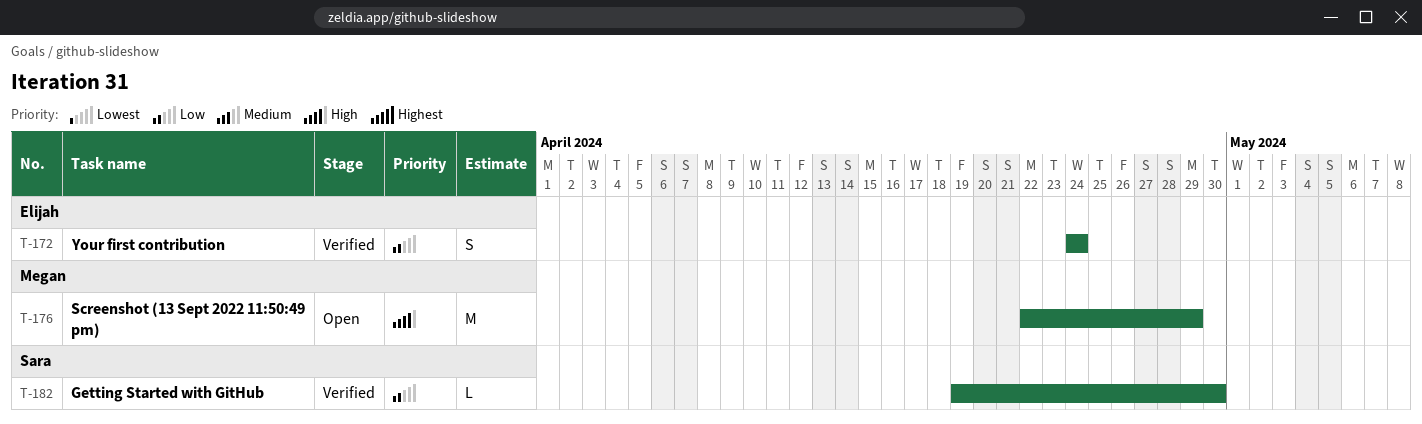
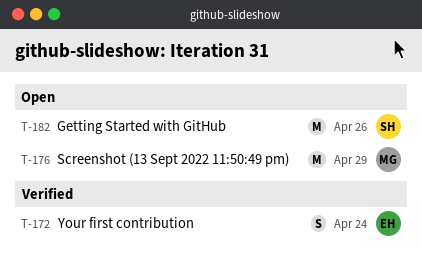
T-182, status: Verified -> Open
T-182, estimate: L -> M
T-182, due: Apr 30 -> Apr 26

